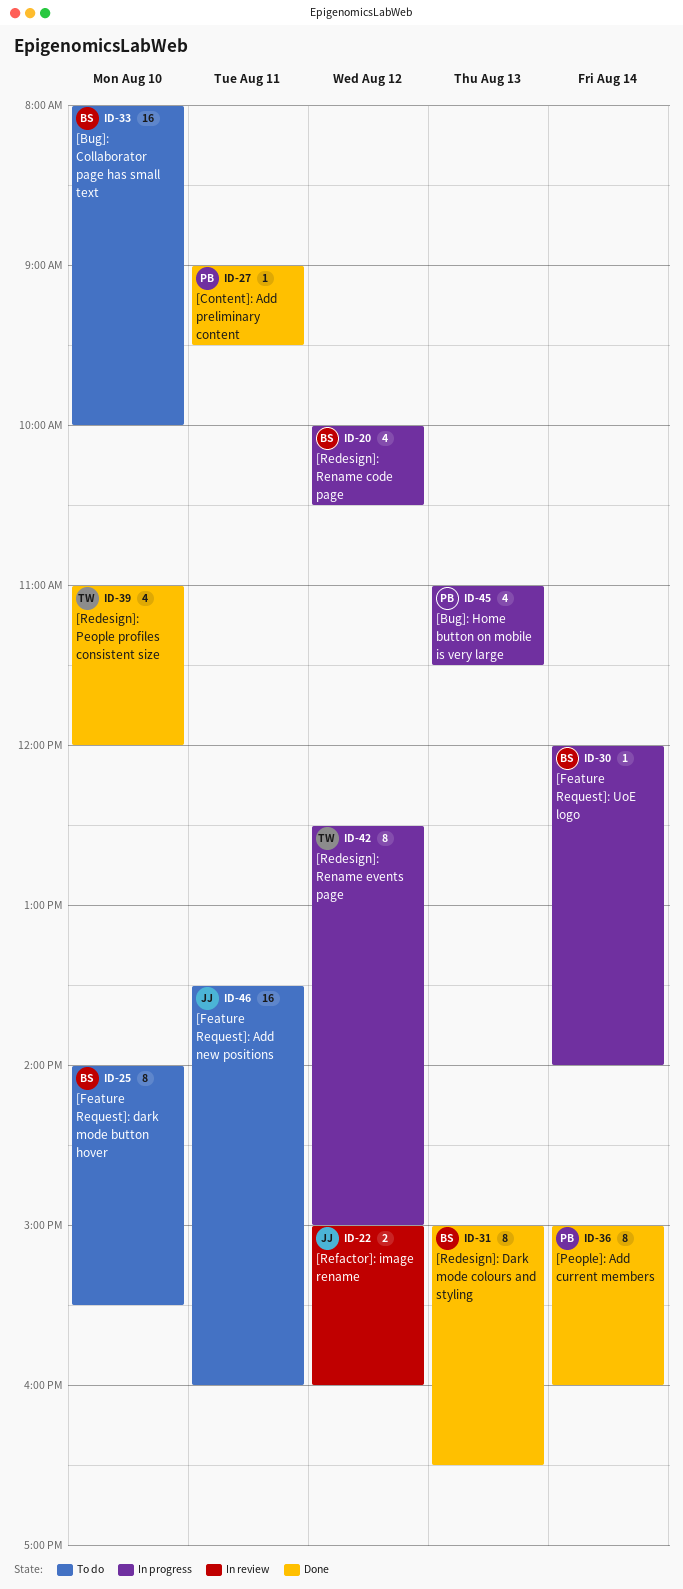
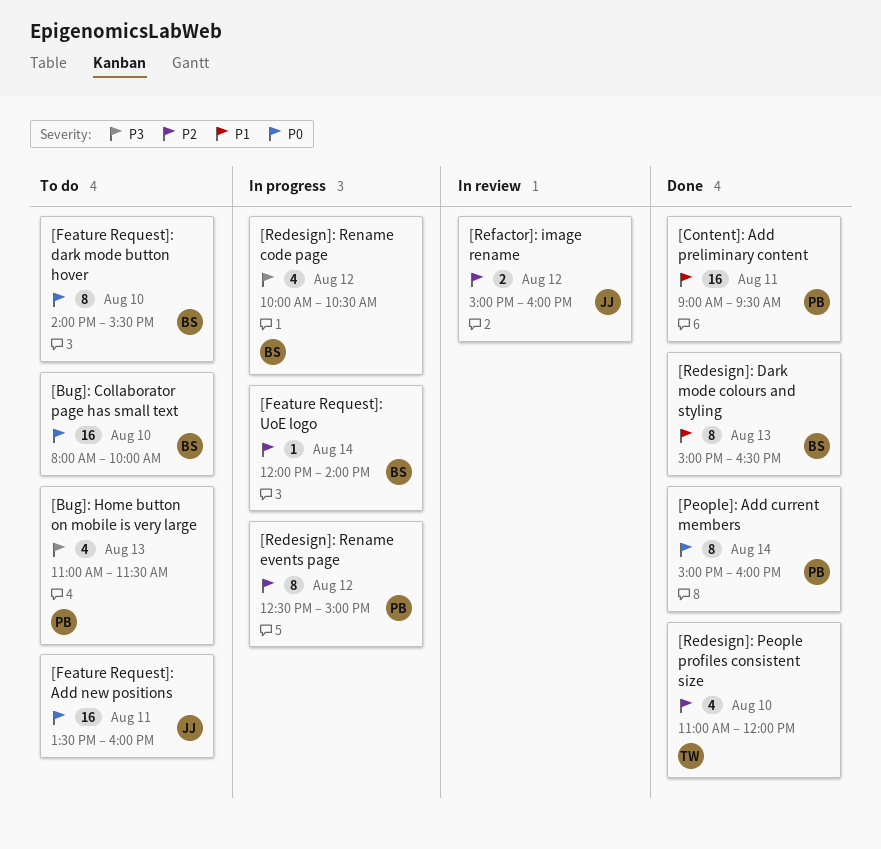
[Bug]: Home button on mobile is very large, status: In progress -> To do
[Content]: Add preliminary content, estimate: 1 -> 16
[Redesign]: Rename events page, owner: TW -> PB

